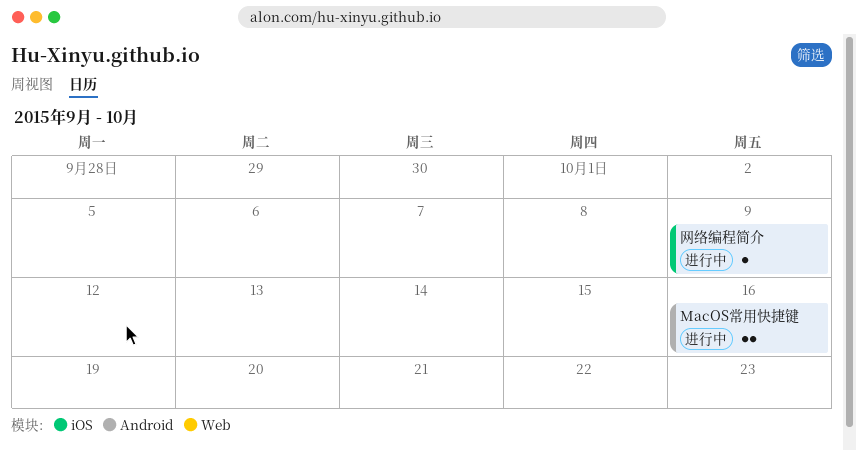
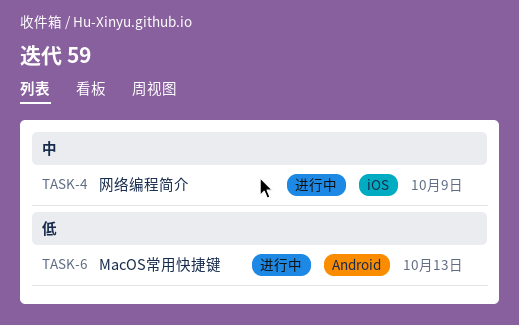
MacOS常用快捷键, due: Oct 16 -> Oct 13

